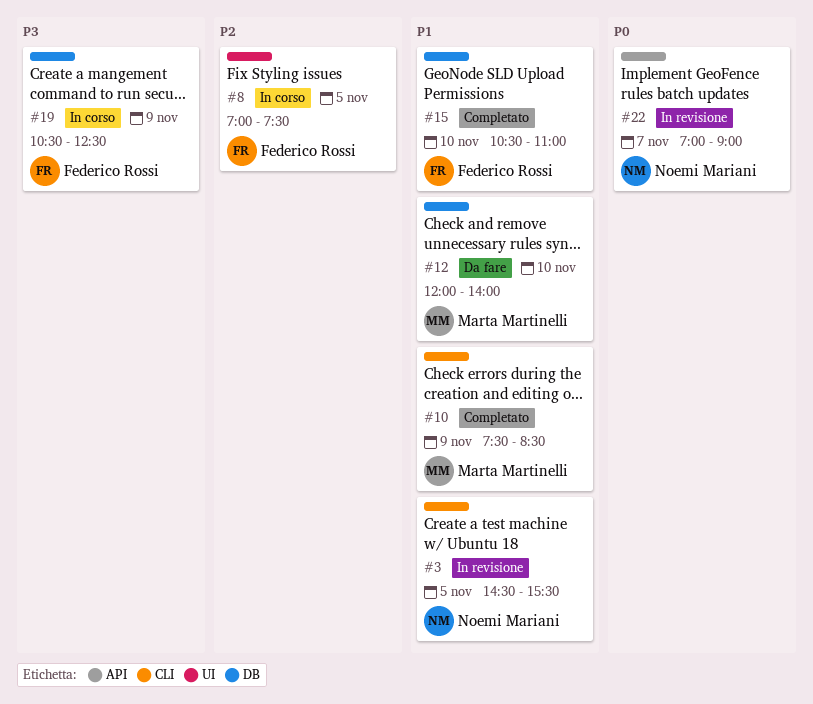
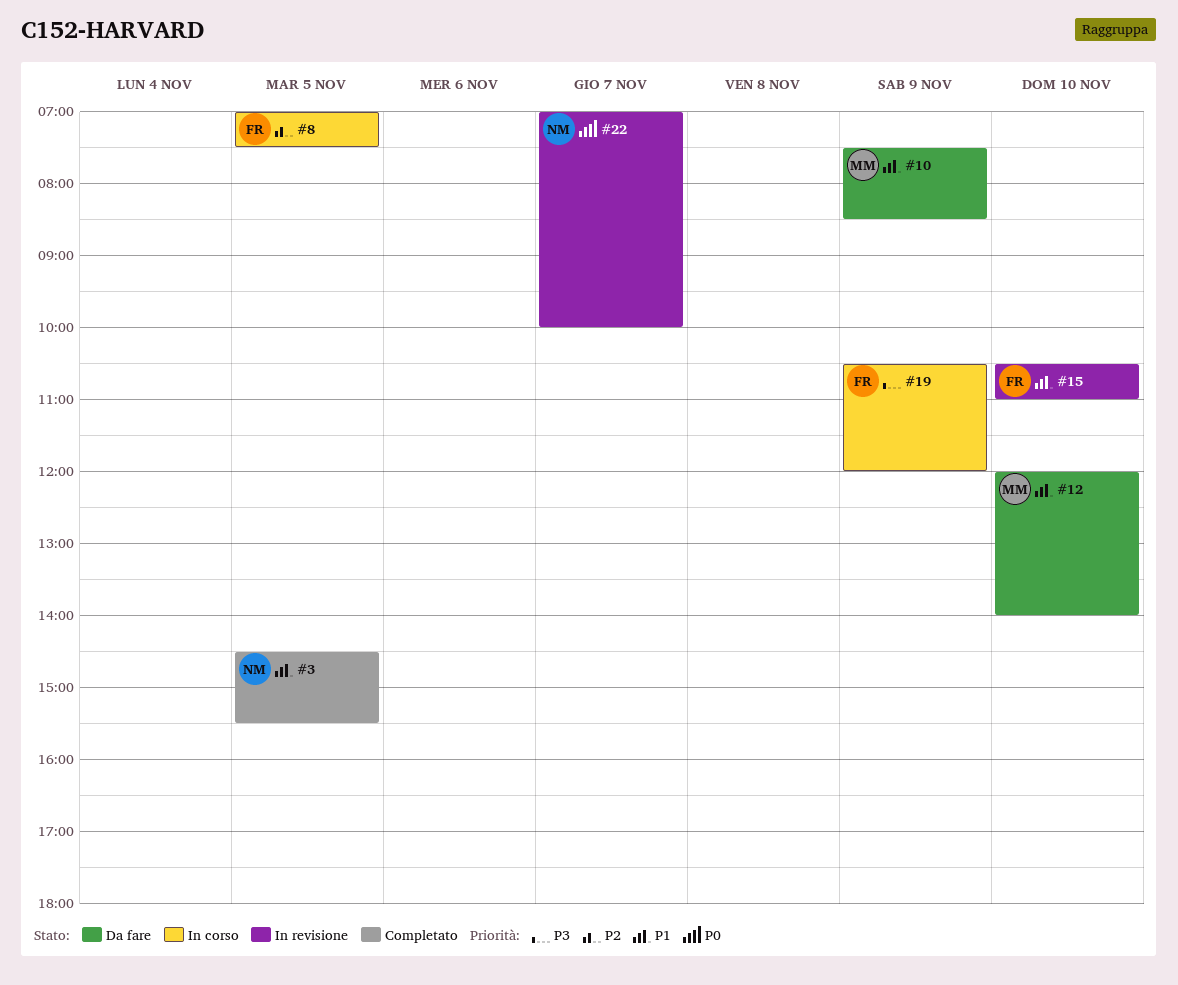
#3, status: In revisione -> Completato
#10, status: Completato -> Da fare
#15, status: Completato -> In revisione
#19, ends: 12:30 -> 12:00
#22, ends: 09:00 -> 10:00

